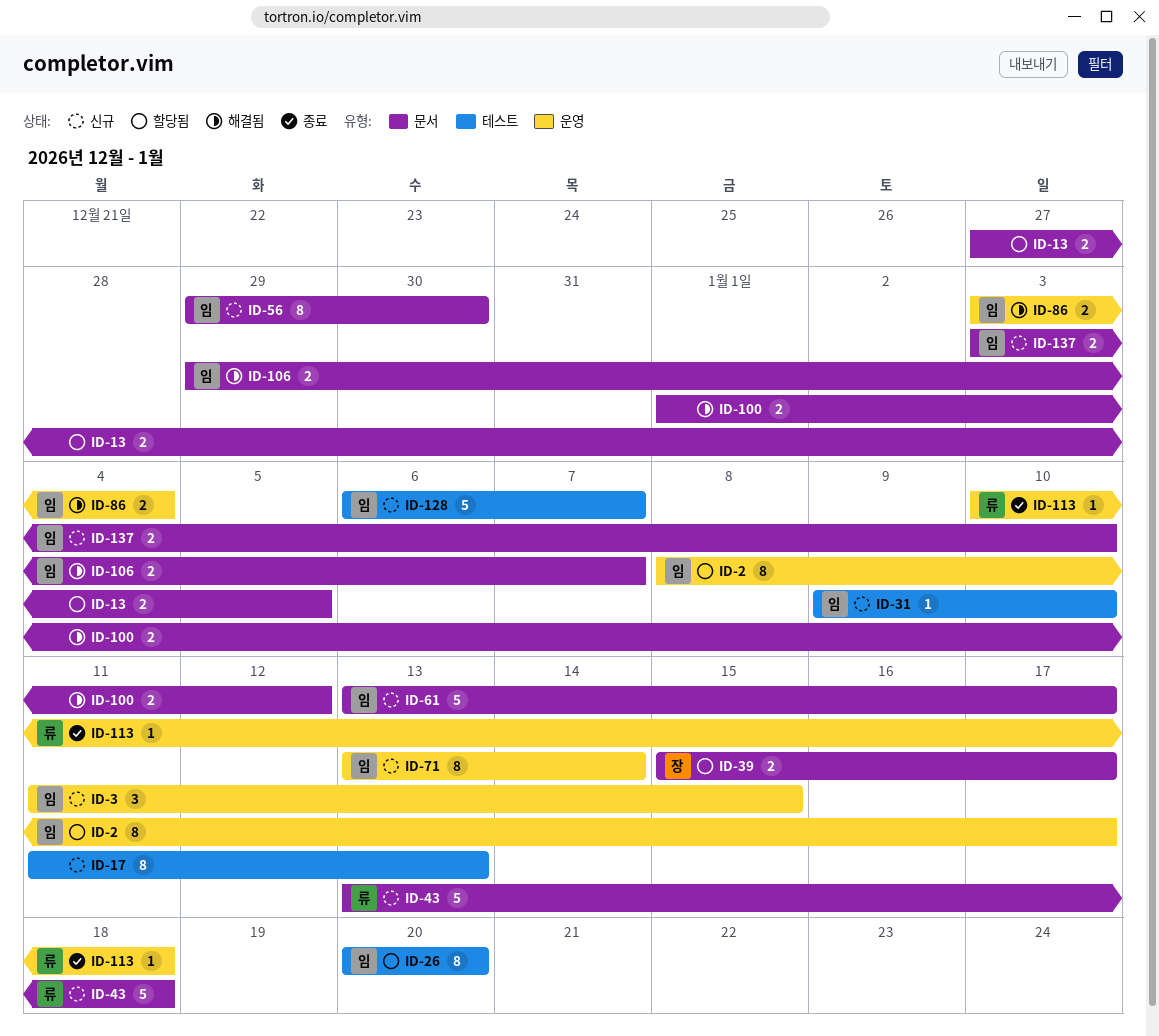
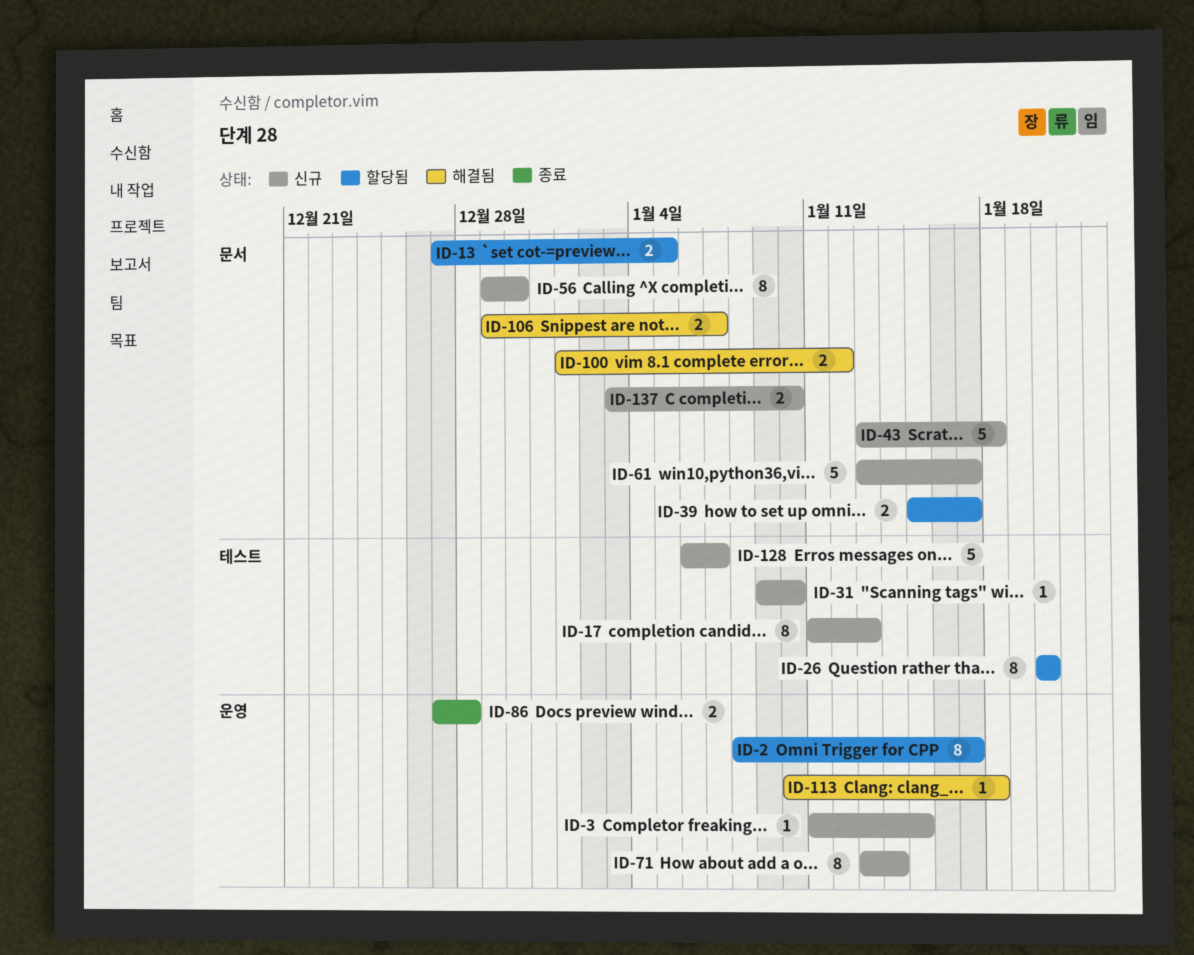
ID-3, estimate: 3 -> 1
ID-86, status: 해결됨 -> 종료
ID-86, start: Jan 3 -> Dec 27
ID-86, due: Jan 4 -> Dec 28
ID-113, status: 종료 -> 해결됨

